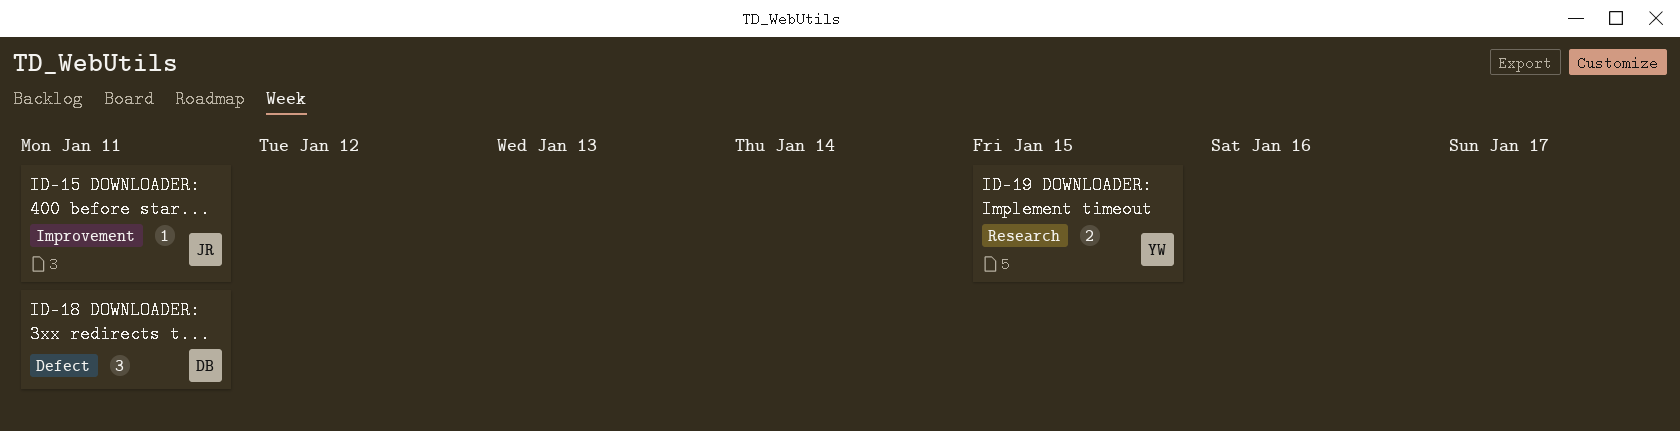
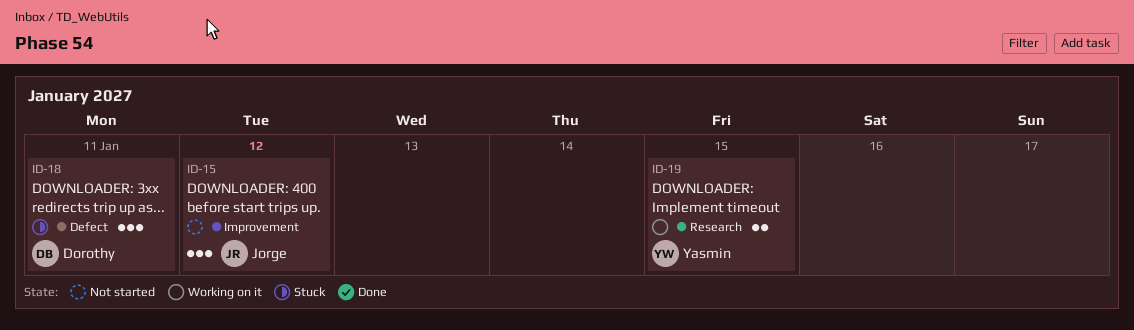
ID-15, estimate: 1 -> 3
ID-15, due: Jan 11 -> Jan 12

